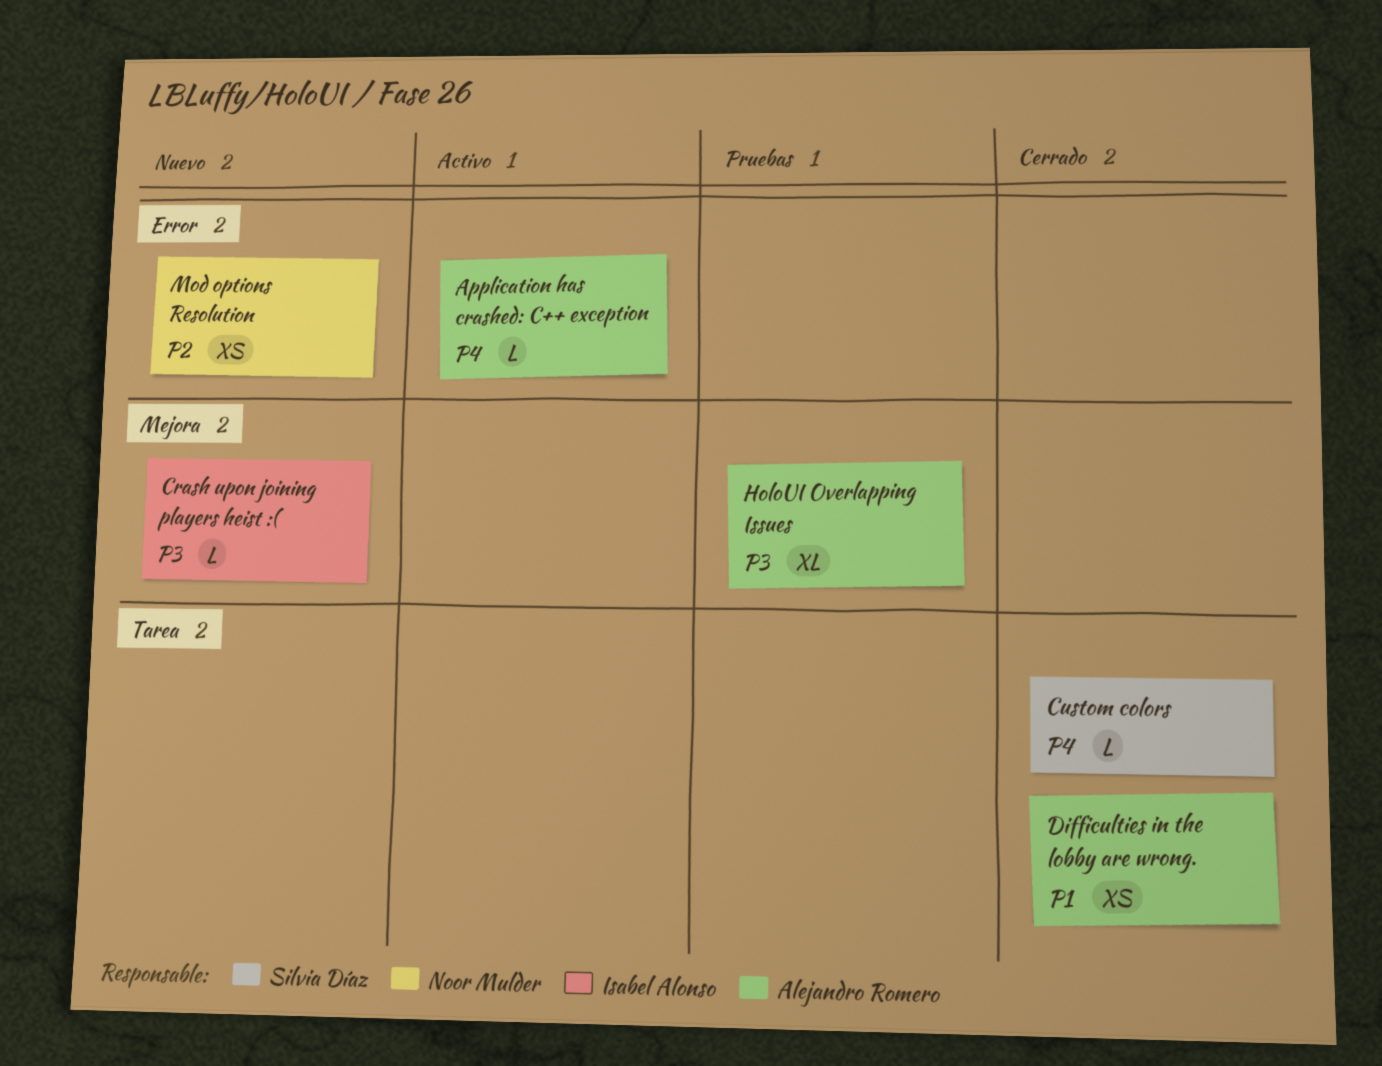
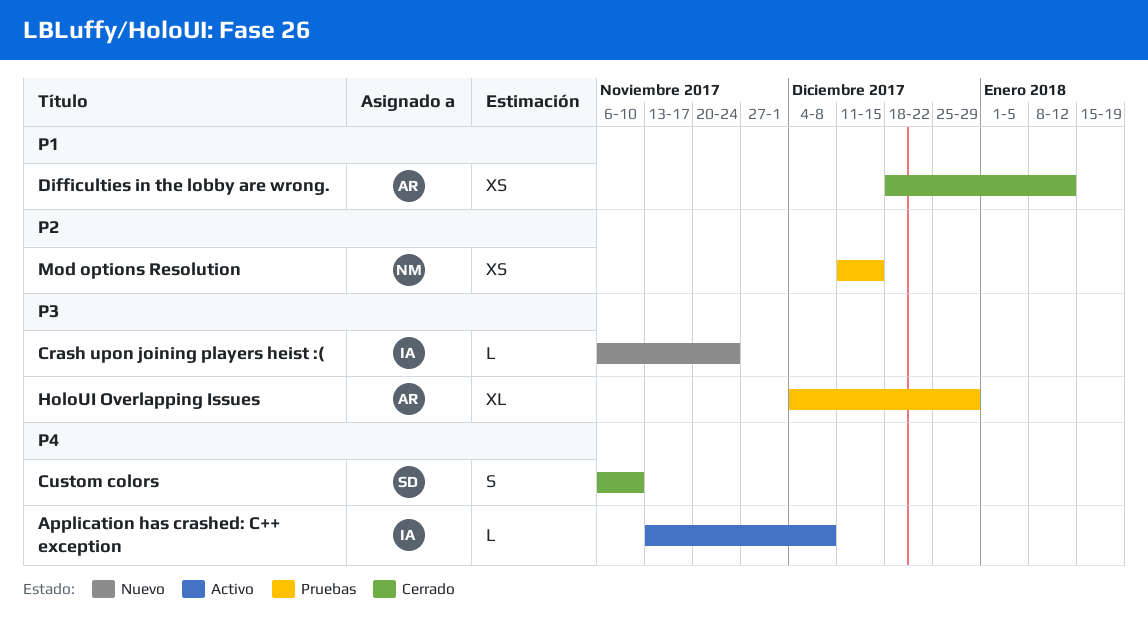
Application has crashed: C++ exception, owner: Alejandro Romero -> Isabel Alonso
Custom colors, estimate: L -> S
Mod options Resolution, status: Nuevo -> Pruebas

